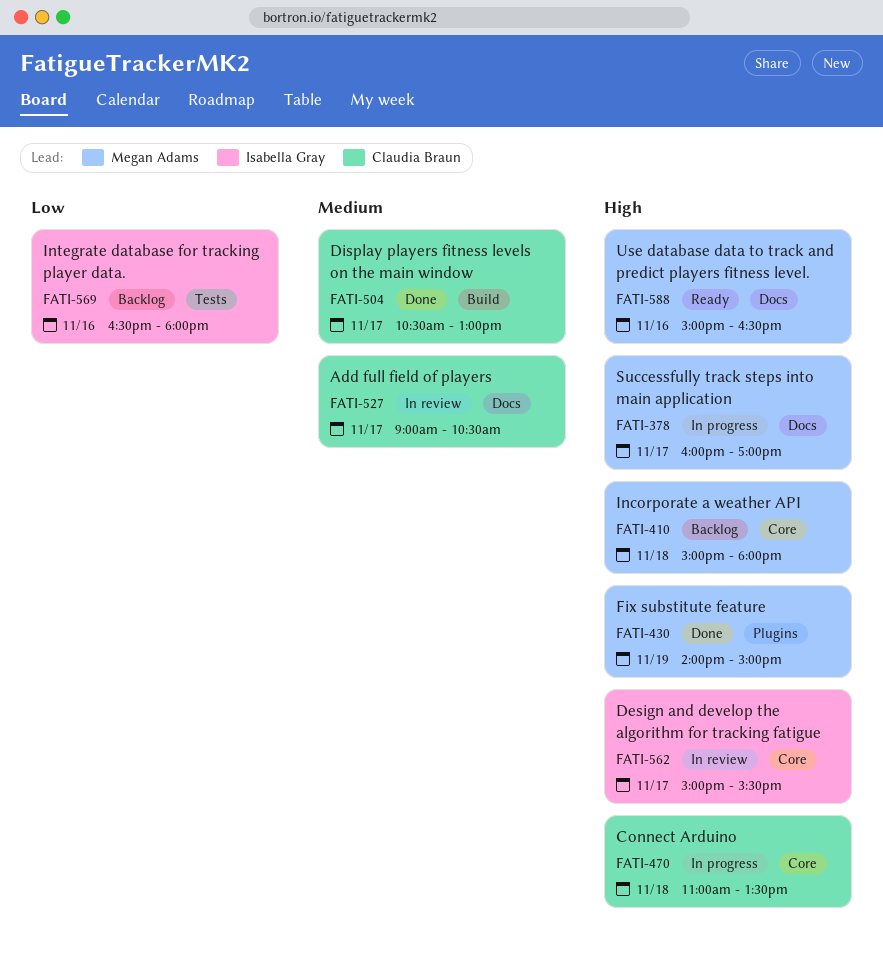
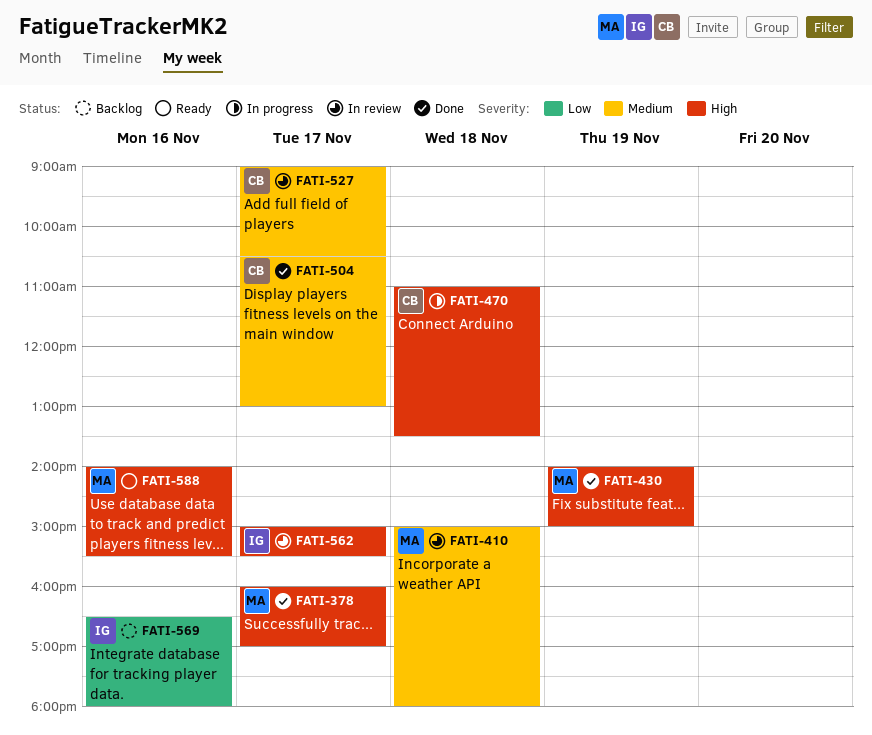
FATI-378, status: In progress -> Done
FATI-410, status: Backlog -> In review
FATI-410, priority: High -> Medium
FATI-588, begins: 15:00 -> 14:00
FATI-588, ends: 16:30 -> 15:30

